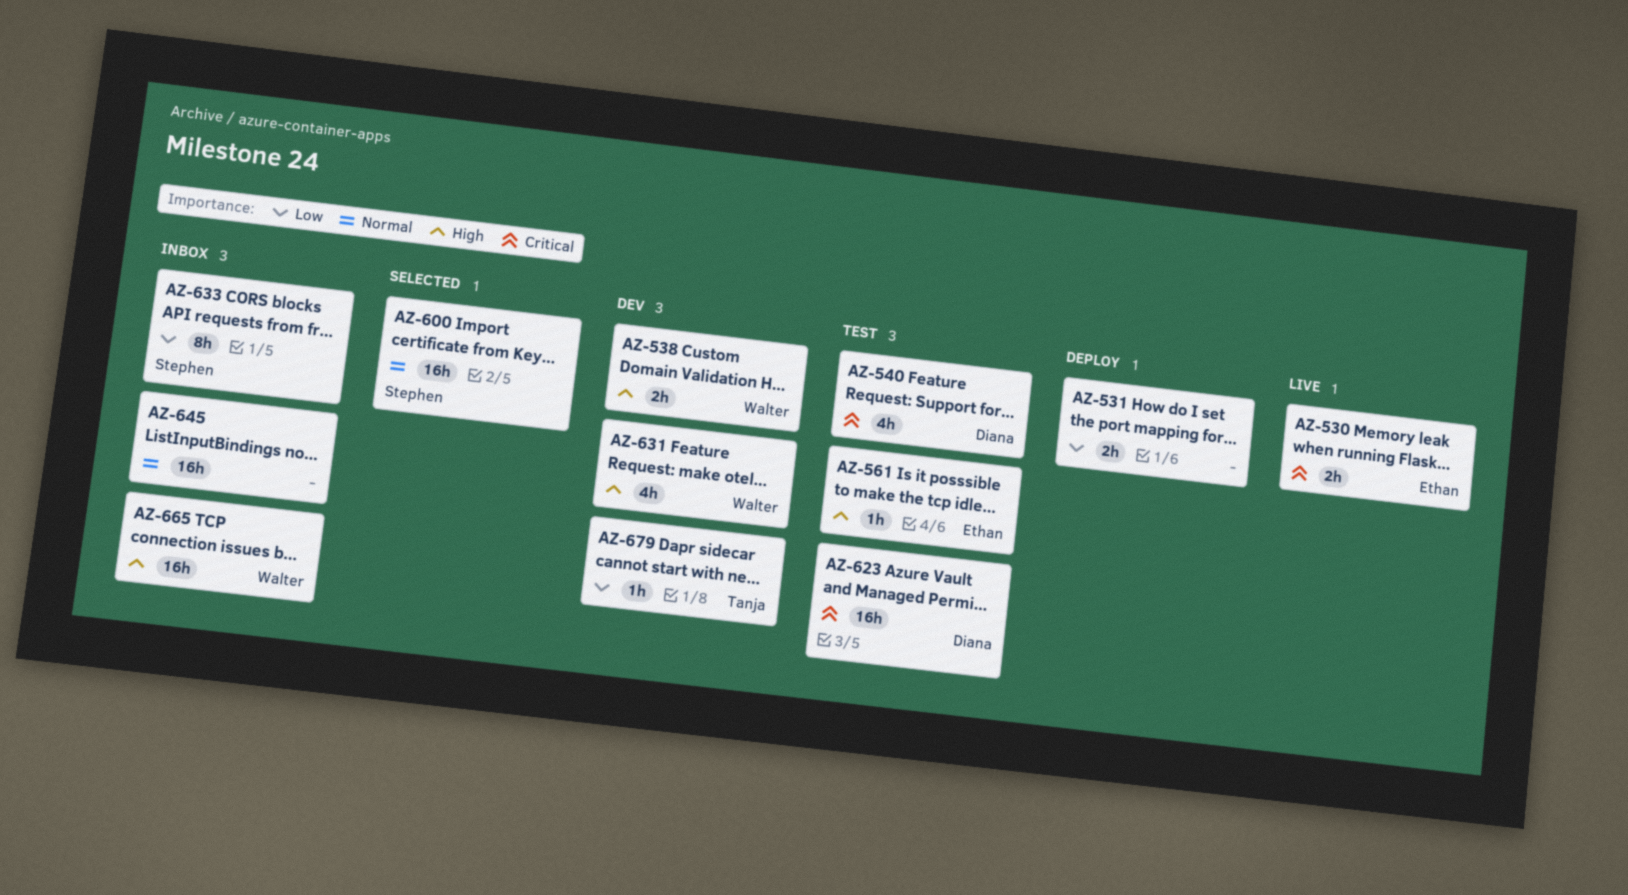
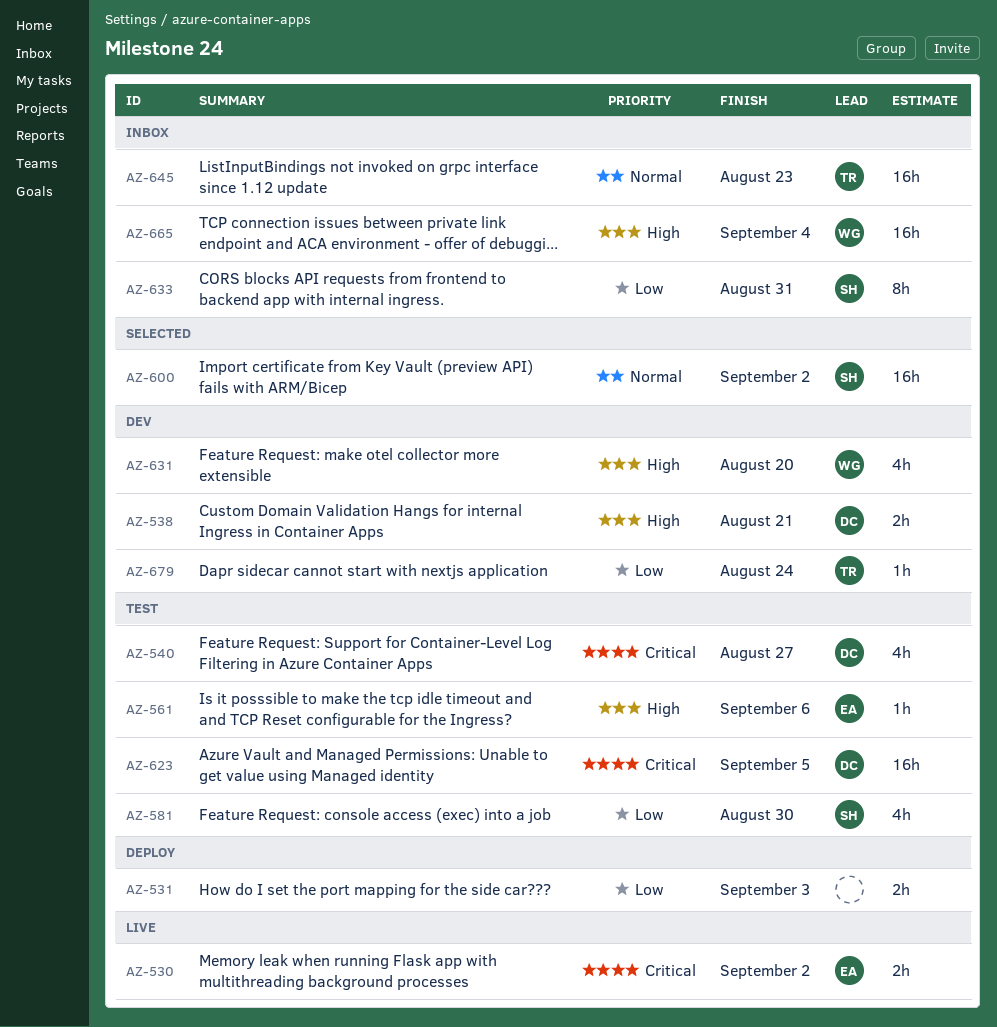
AZ-538, owner: Walter -> Diana
AZ-581: none -> present
AZ-645, owner: none -> Tanja

